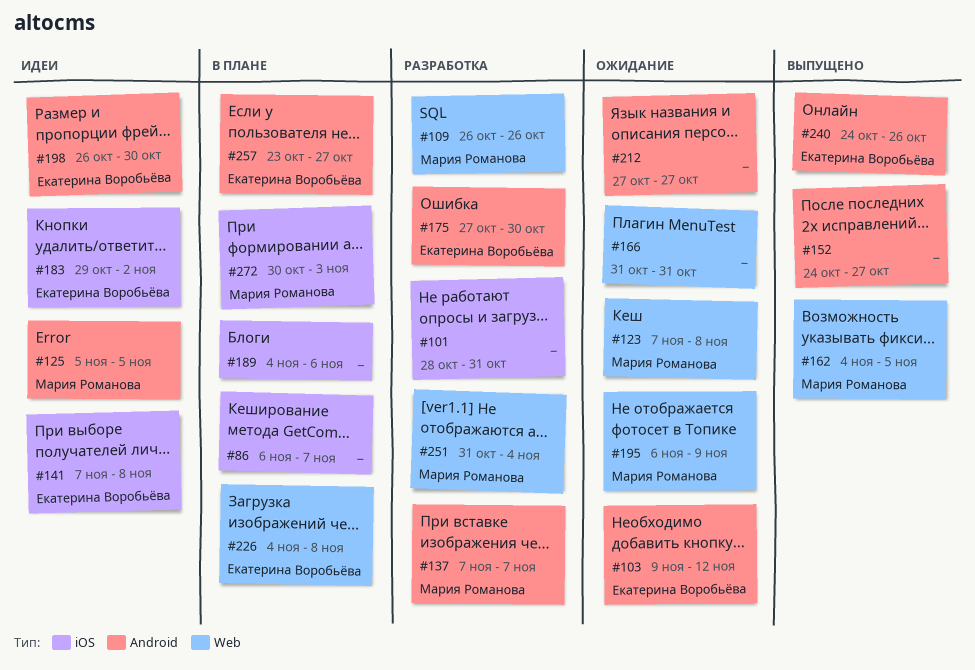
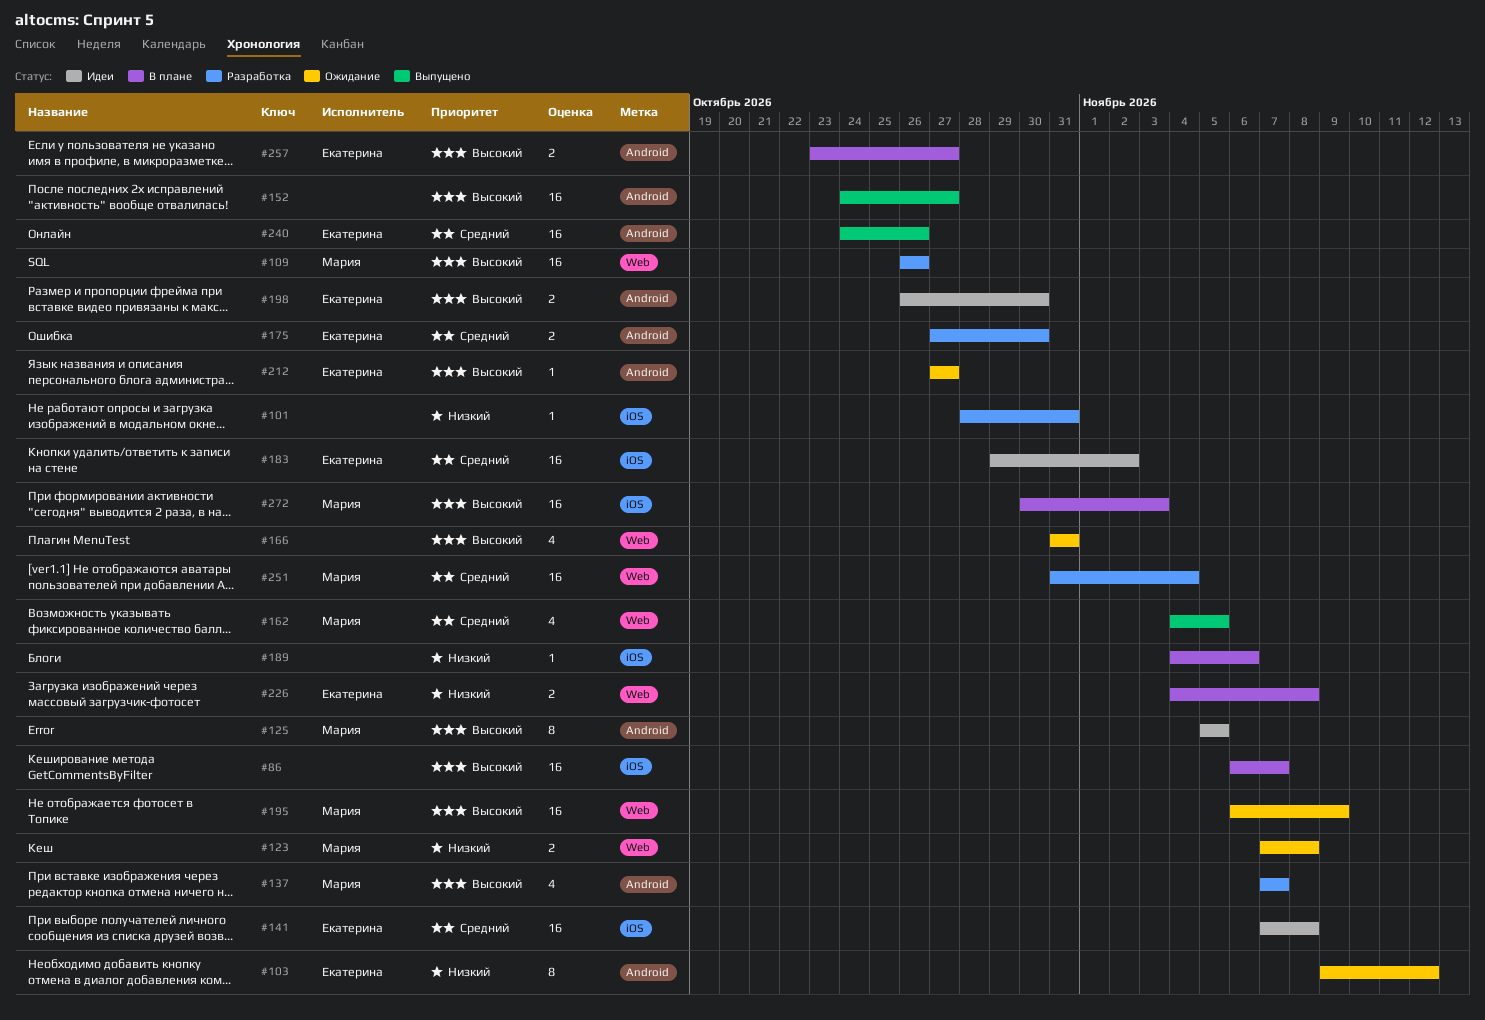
#212, owner: none -> Екатерина Воробьёва

